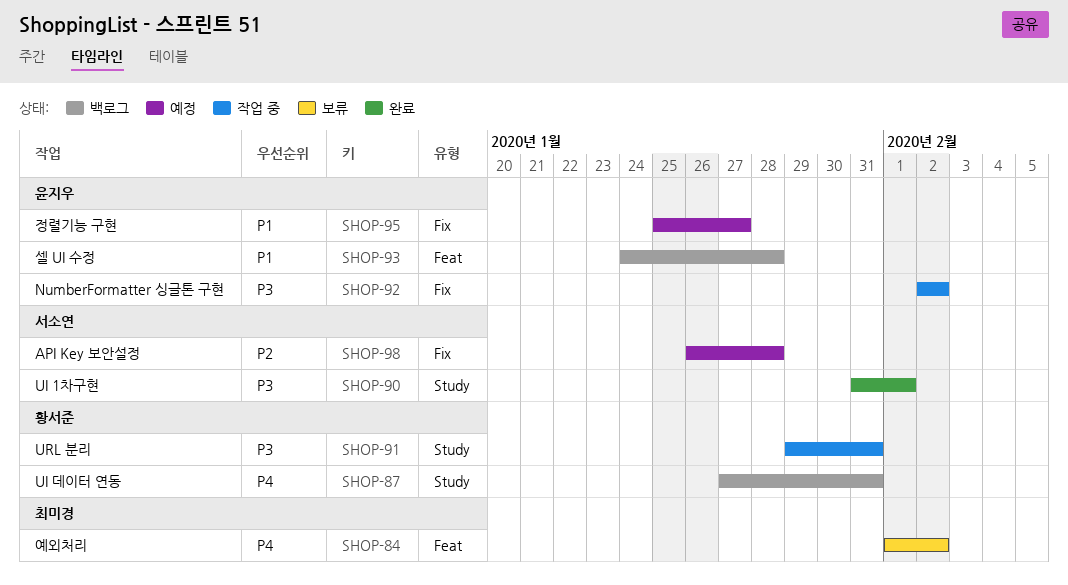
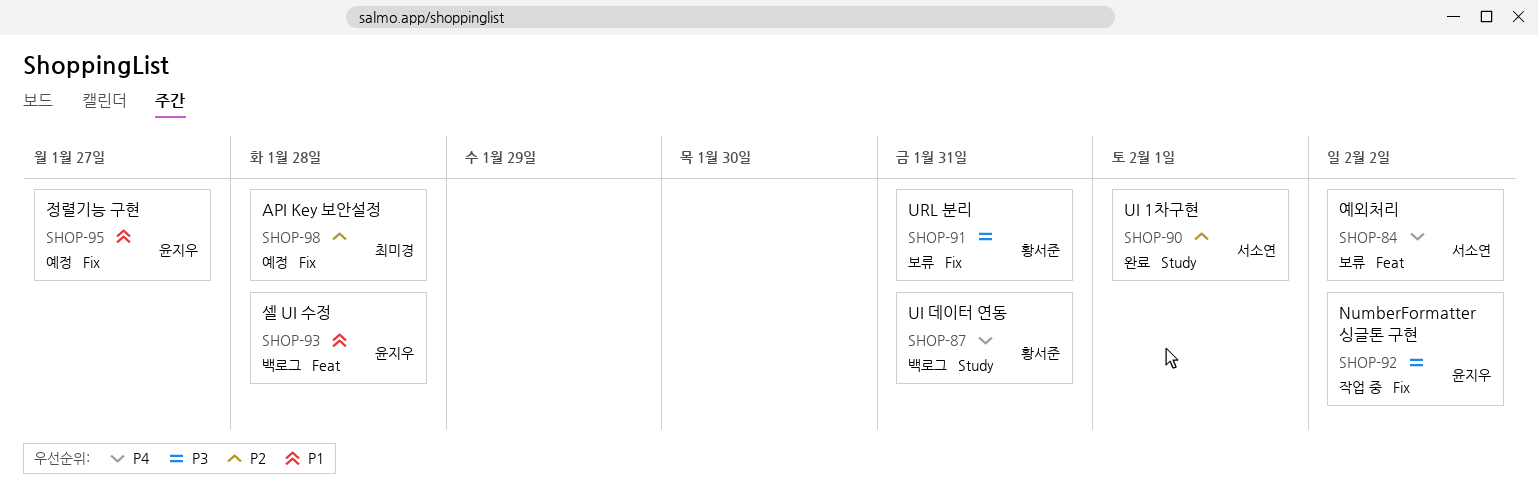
SHOP-84, owner: 최미경 -> 서소연
SHOP-90, priority: P3 -> P2
SHOP-91, status: 작업 중 -> 보류
SHOP-91, label: Study -> Fix
SHOP-98, owner: 서소연 -> 최미경

